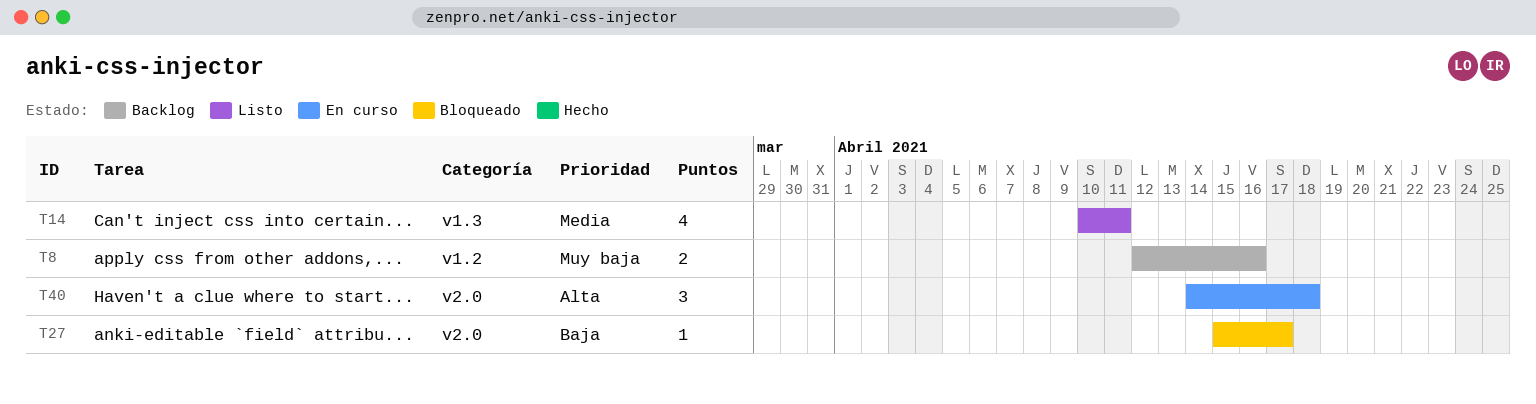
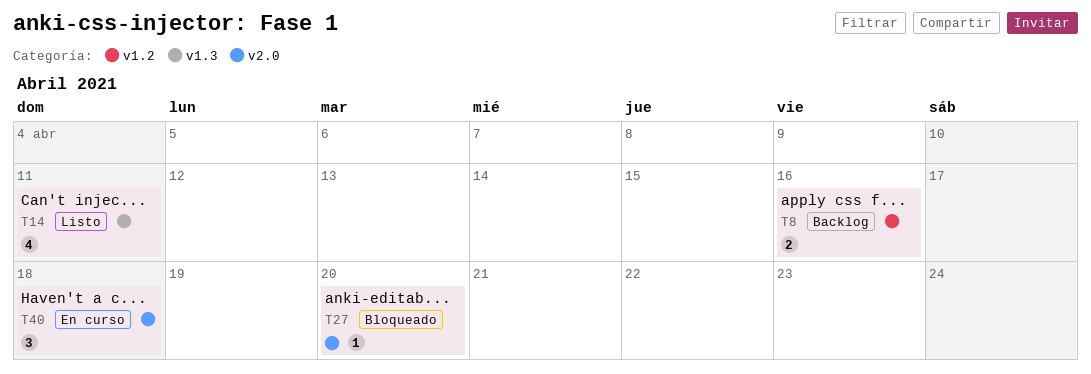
T27, due: Apr 17 -> Apr 20

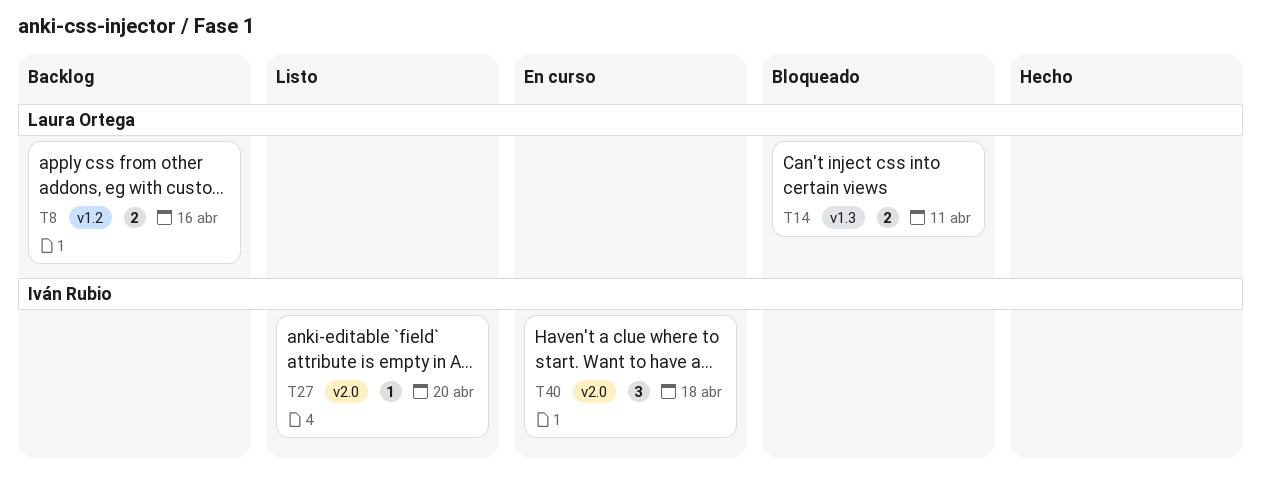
T14, status: Listo -> Bloqueado
T14, estimate: 4 -> 2
T27, status: Bloqueado -> Listo

